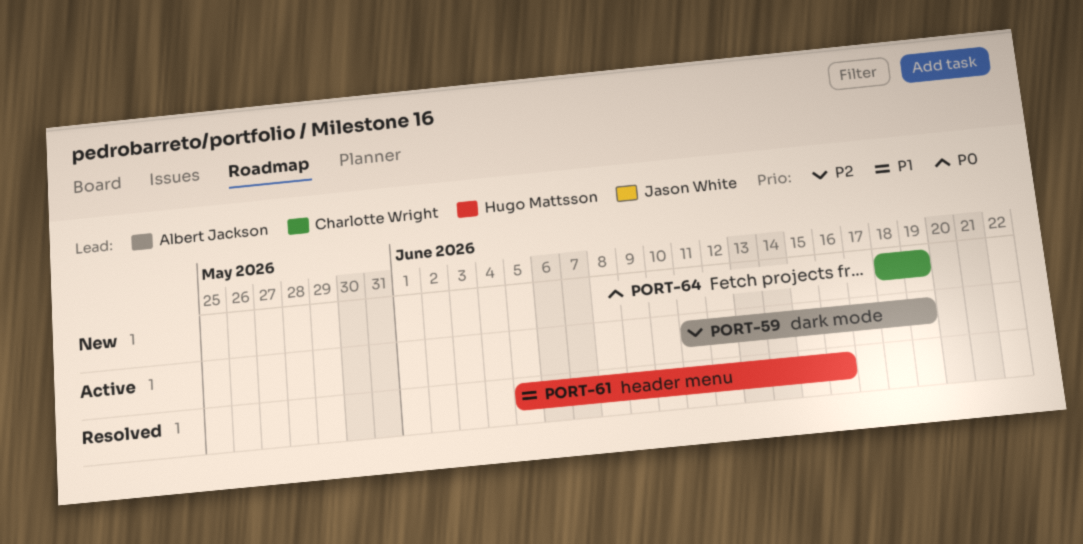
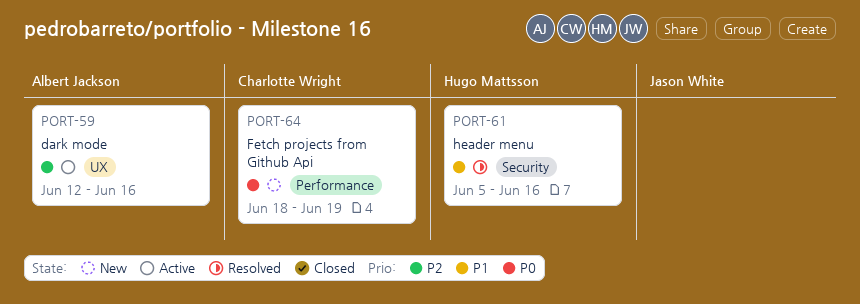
PORT-59, start: Jun 11 -> Jun 12
PORT-59, due: Jun 19 -> Jun 16

